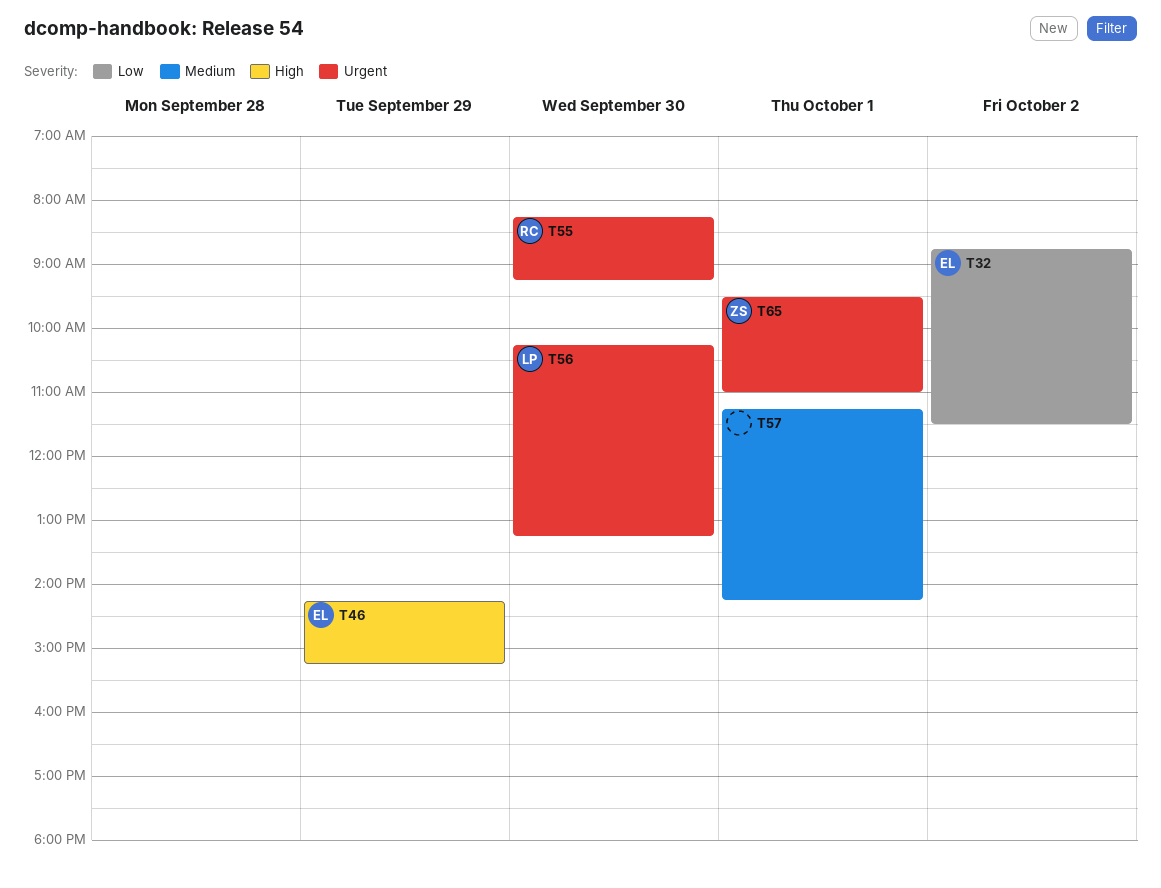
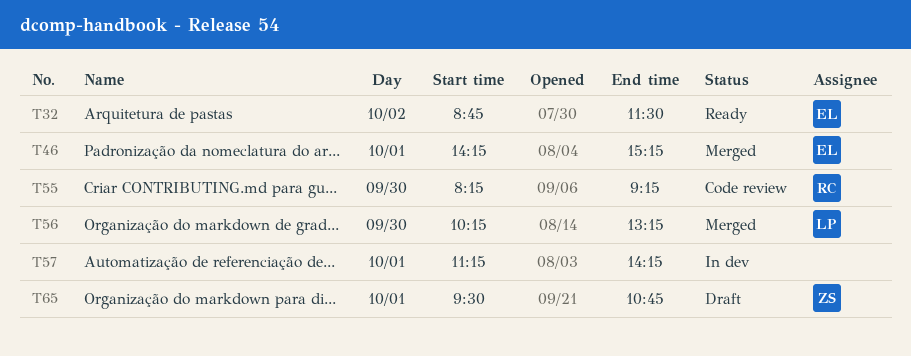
T46, day: Sep 29 -> Oct 1
T65, ends: 11:00 -> 10:45

